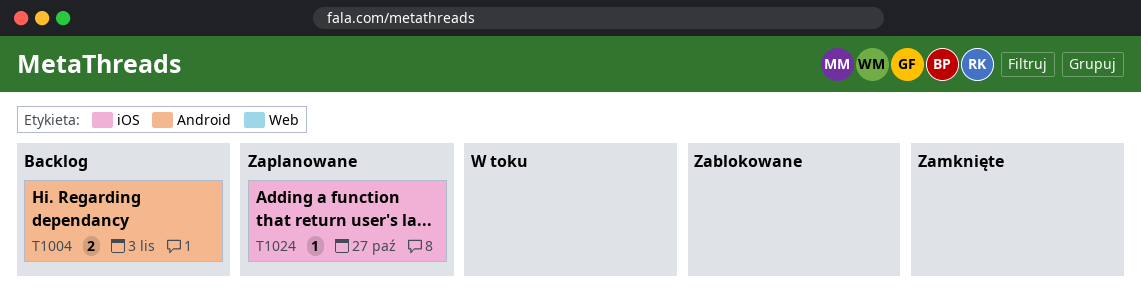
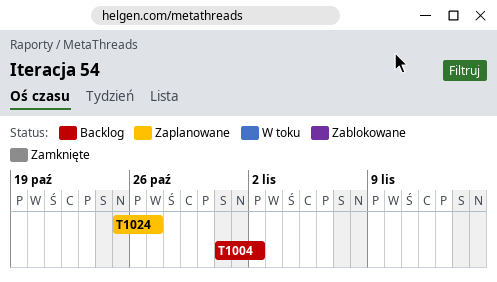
T1004, due: Nov 3 -> Nov 2

